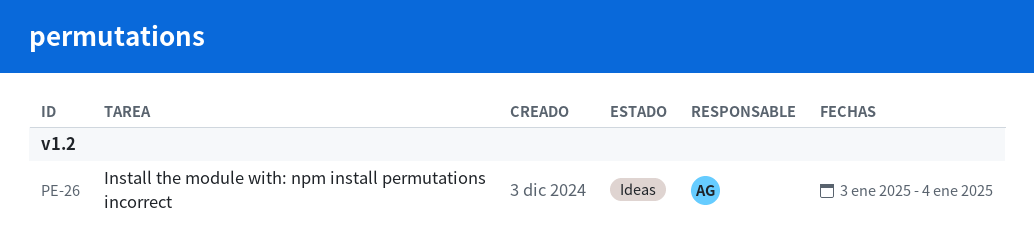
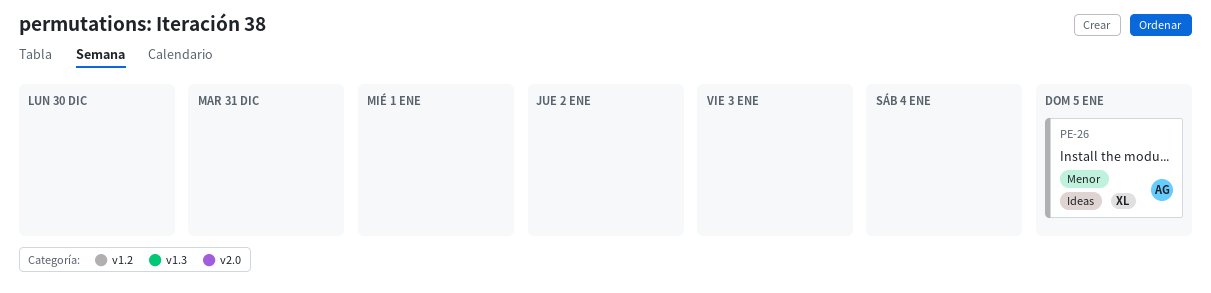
PE-26, due: Jan 4 -> Jan 5

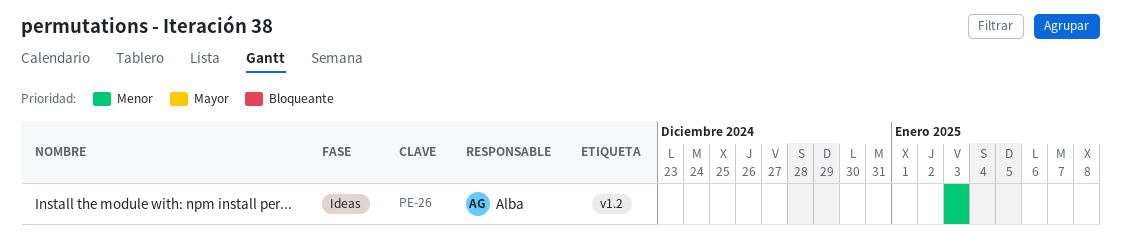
PE-26, due: Jan 5 -> Jan 3

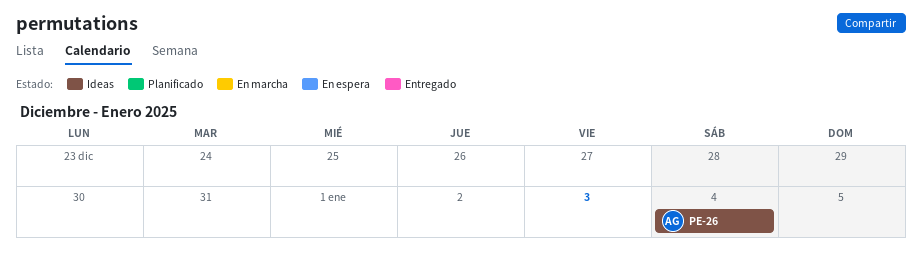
PE-26, start: Jan 3 -> Jan 4
PE-26, due: Jan 3 -> Jan 4

